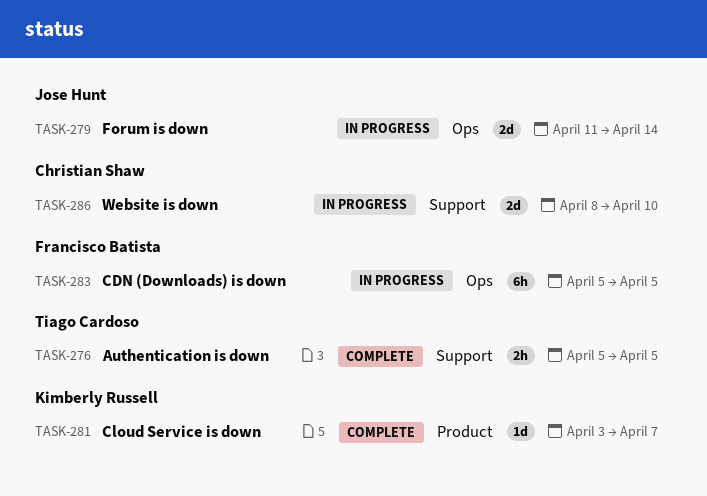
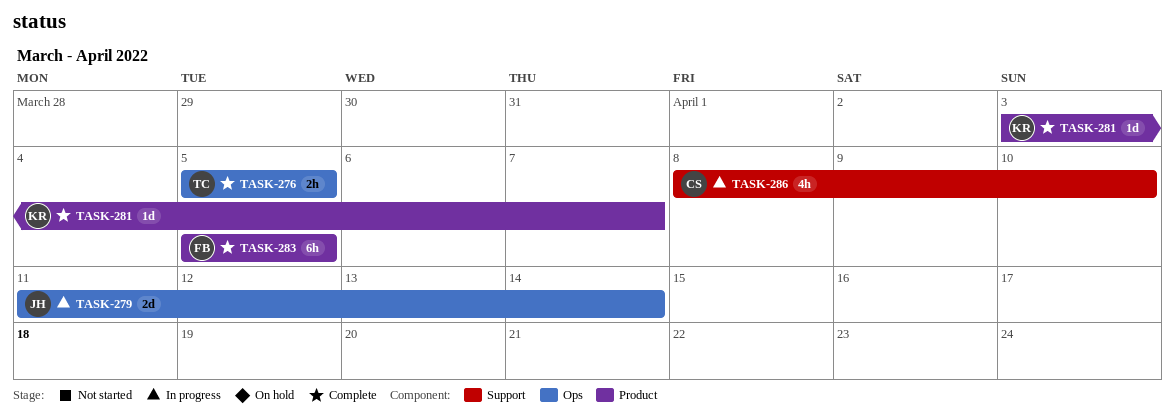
TASK-276, label: Support -> Ops
TASK-283, status: In progress -> Complete
TASK-283, label: Ops -> Product
TASK-286, estimate: 2d -> 4h

